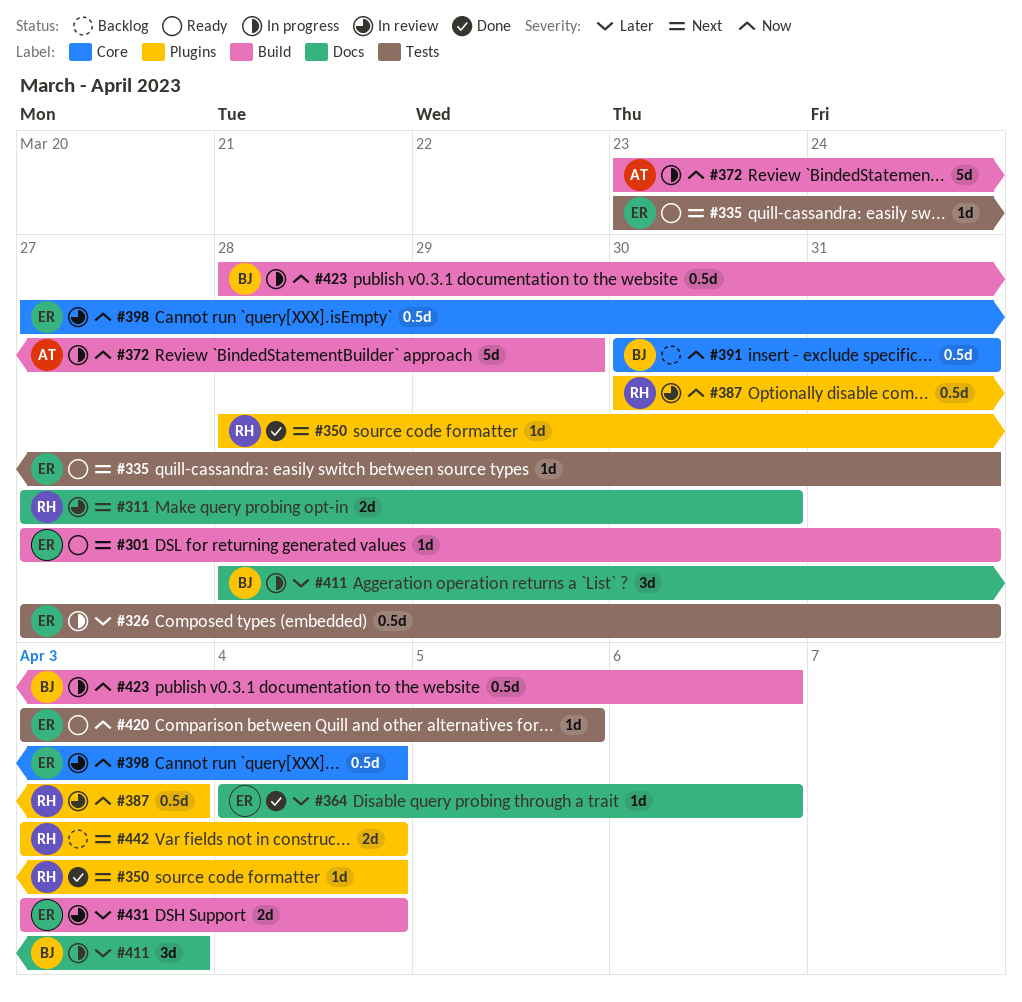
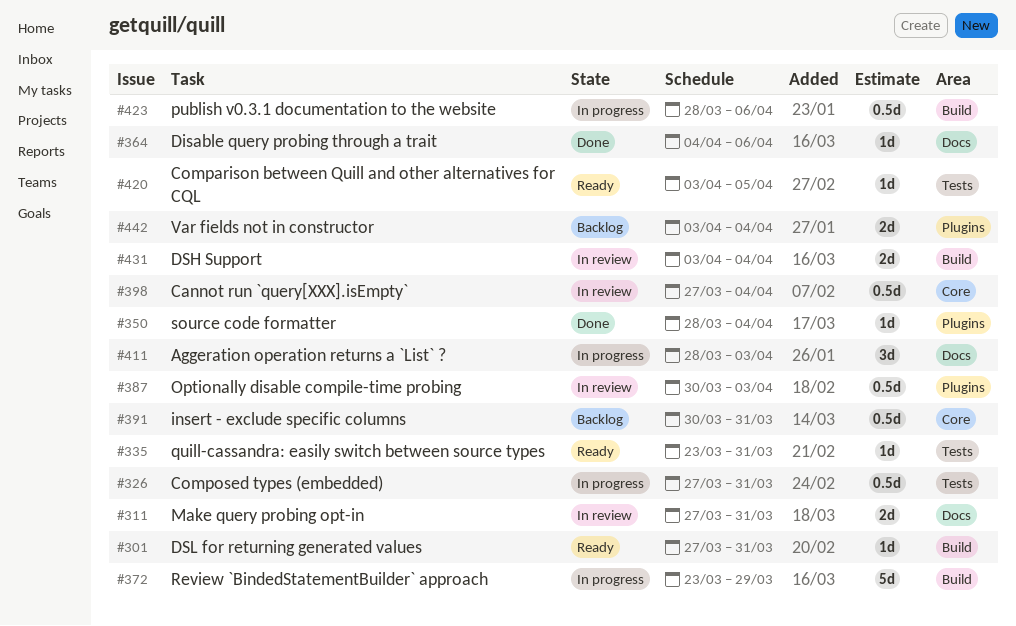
#311, due: Mar 30 -> Mar 31

